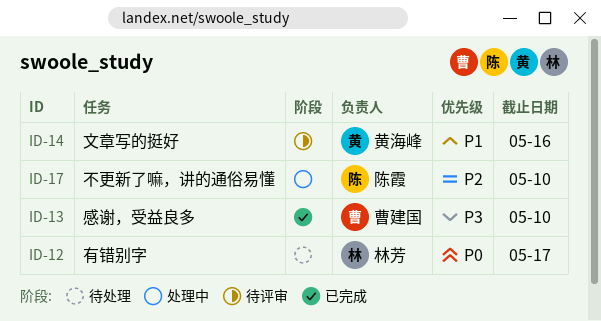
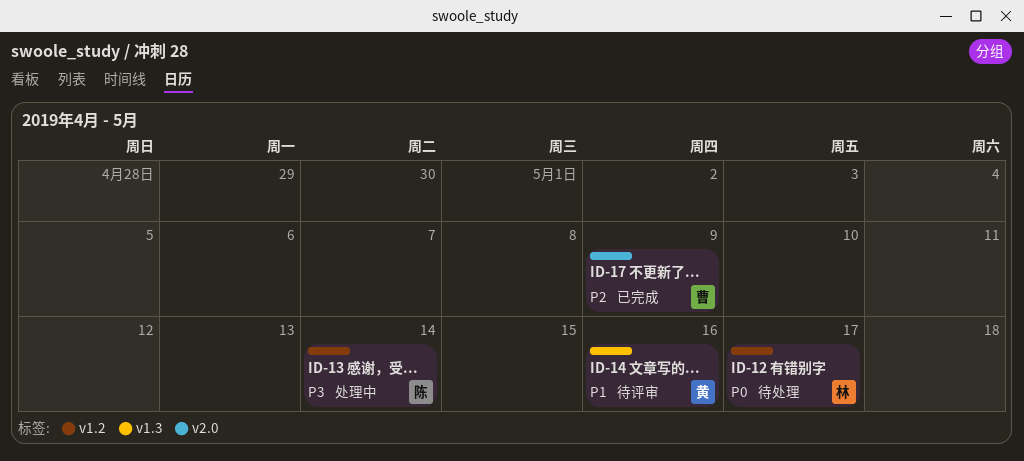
ID-13, status: 已完成 -> 处理中
ID-13, owner: 曹建国 -> 陈霞
ID-13, due: May 10 -> May 14
ID-17, status: 处理中 -> 已完成
ID-17, owner: 陈霞 -> 曹建国
ID-17, due: May 10 -> May 9

